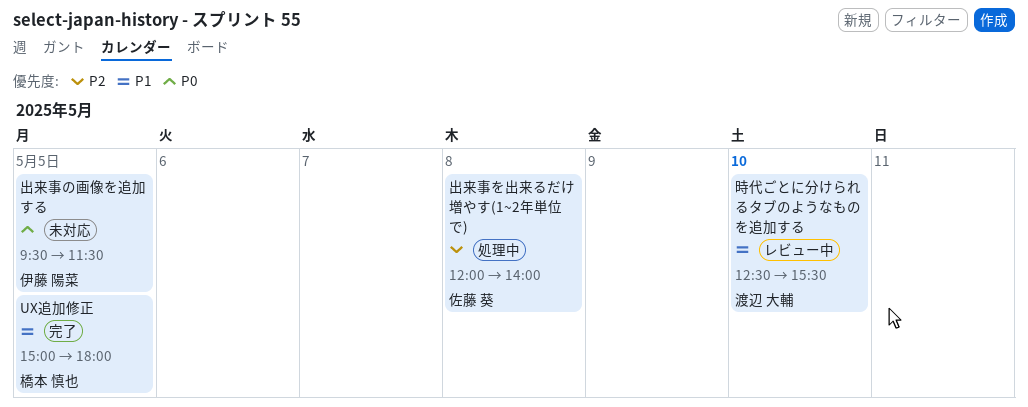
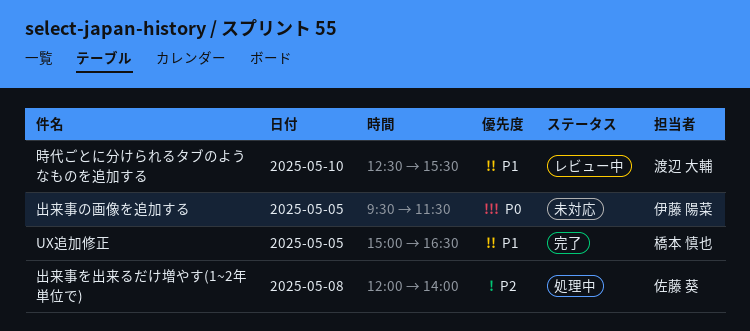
UX追加修正, ends: 18:00 -> 16:30

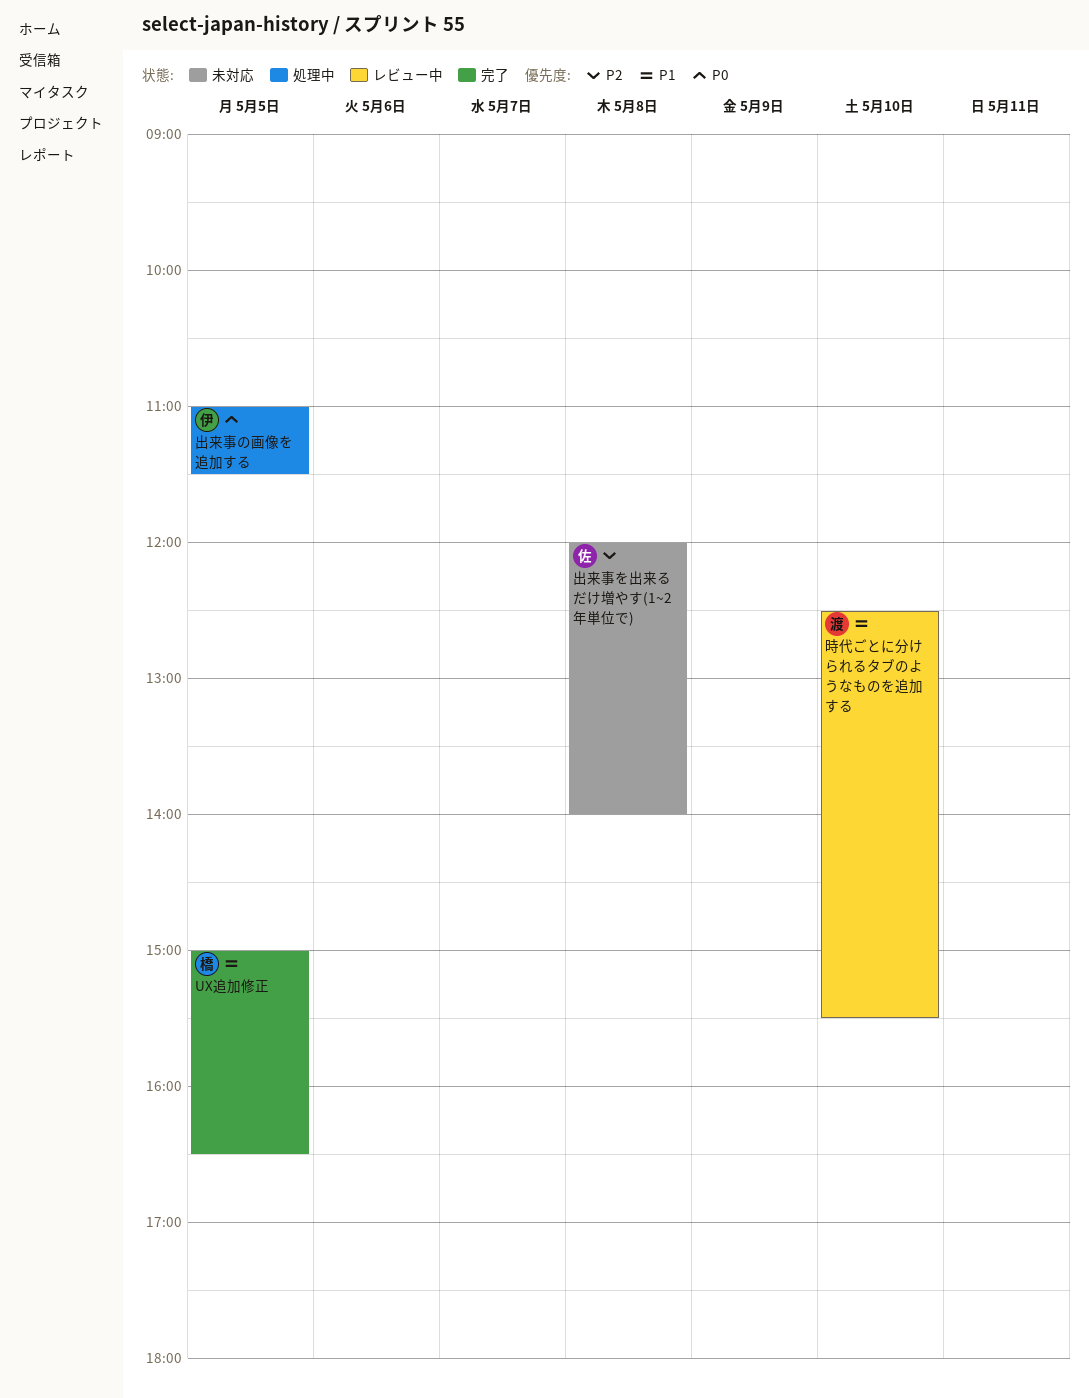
出来事の画像を追加する, status: 未対応 -> 処理中
出来事の画像を追加する, begins: 09:30 -> 11:00
出来事を出来るだけ増やす(1~2年単位で), status: 処理中 -> 未対応

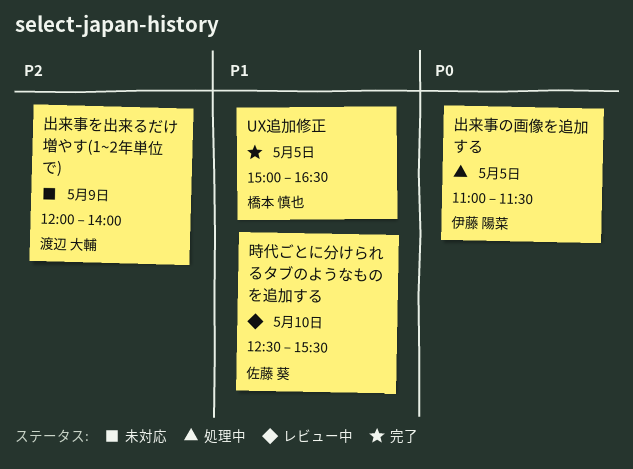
出来事を出来るだけ増やす(1~2年単位で), owner: 佐藤 葵 -> 渡辺 大輔
出来事を出来るだけ増やす(1~2年単位で), day: May 8 -> May 9
時代ごとに分けられるタブのようなものを追加する, owner: 渡辺 大輔 -> 佐藤 葵

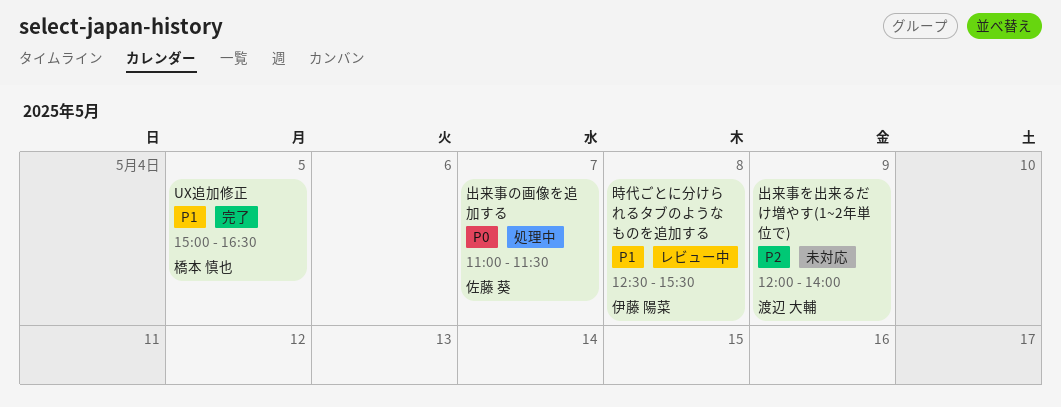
出来事の画像を追加する, owner: 伊藤 陽菜 -> 佐藤 葵
出来事の画像を追加する, day: May 5 -> May 7
時代ごとに分けられるタブのようなものを追加する, owner: 佐藤 葵 -> 伊藤 陽菜
時代ごとに分けられるタブのようなものを追加する, day: May 10 -> May 8

